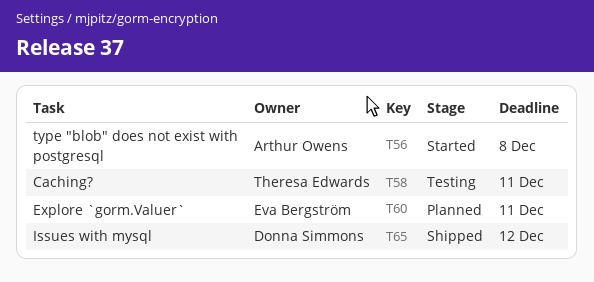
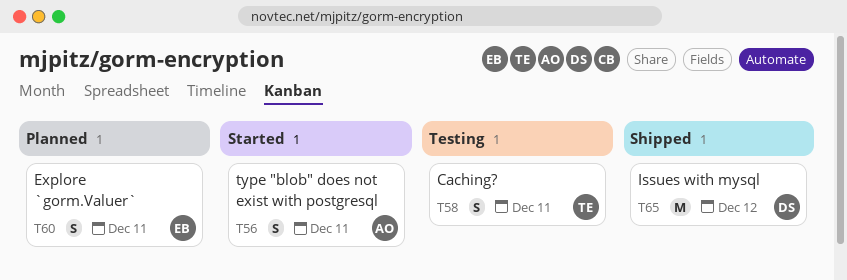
T56, due: Dec 8 -> Dec 11

